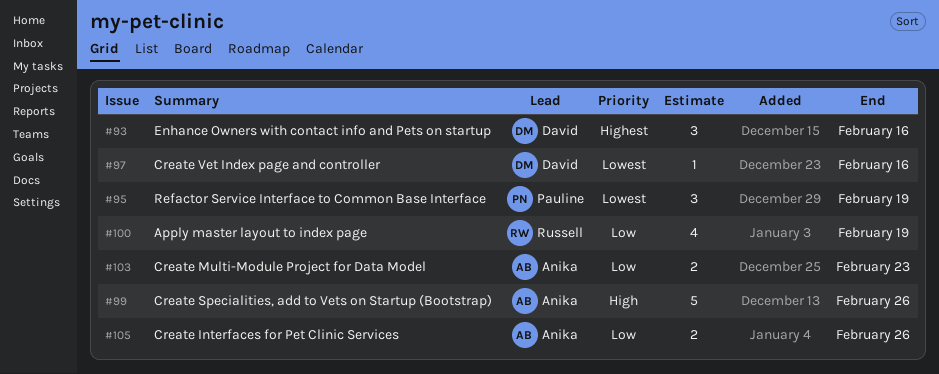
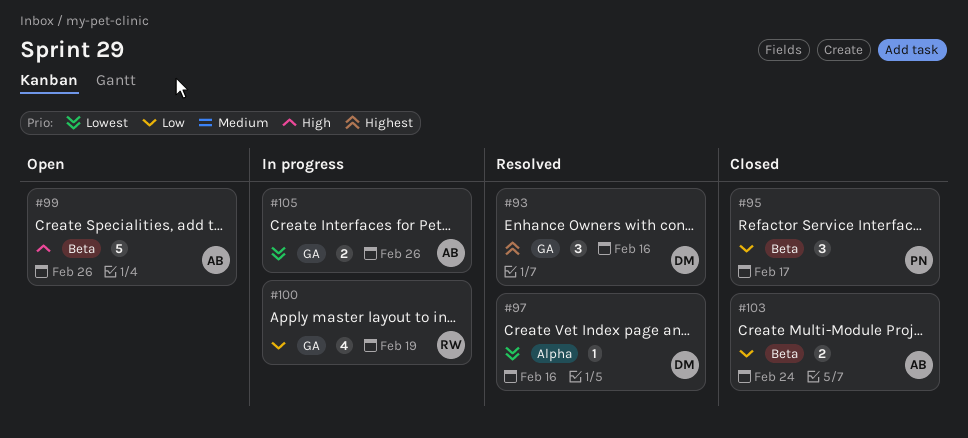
#95, priority: Lowest -> Low
#95, due: Feb 19 -> Feb 17
#103, due: Feb 23 -> Feb 24
#105, priority: Low -> Lowest

